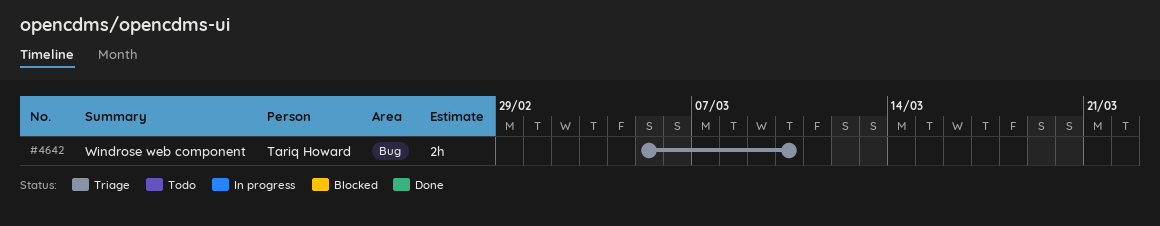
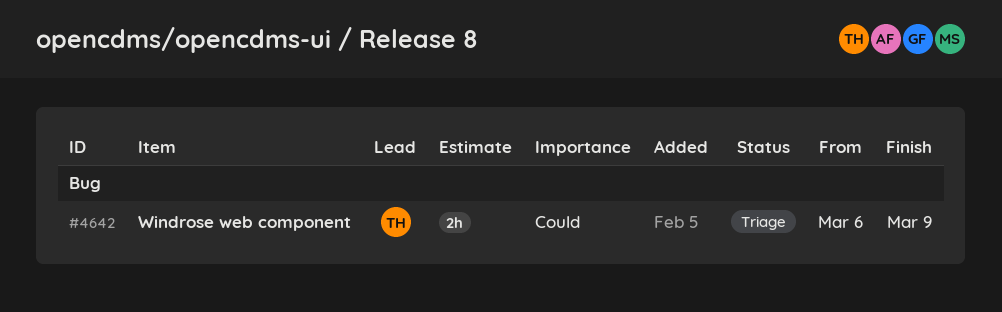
#4642, start: Mar 5 -> Mar 6
#4642, due: Mar 10 -> Mar 9

